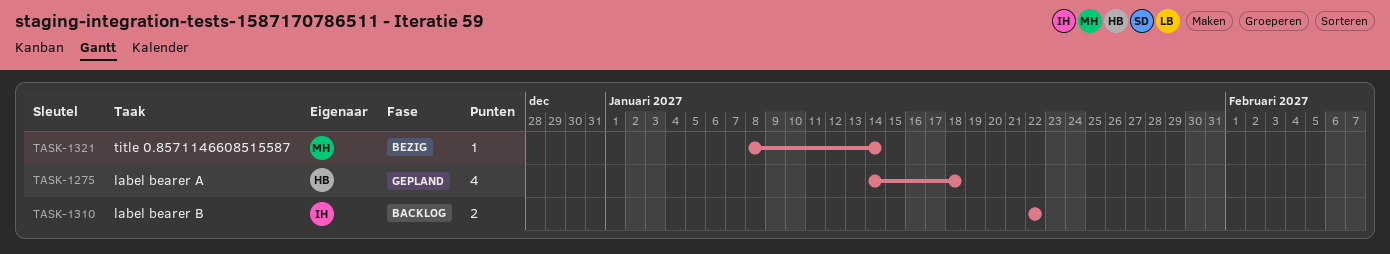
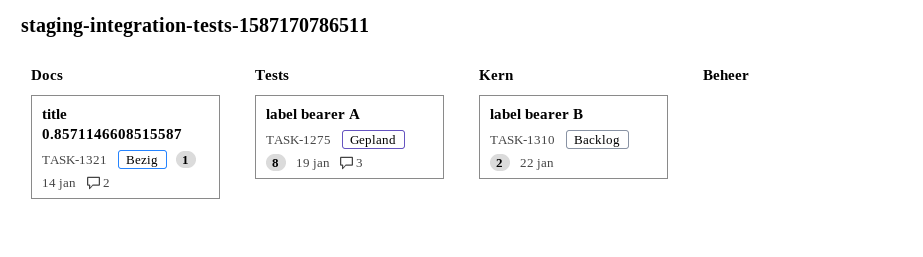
TASK-1275, estimate: 4 -> 8
TASK-1275, due: Jan 18 -> Jan 19

